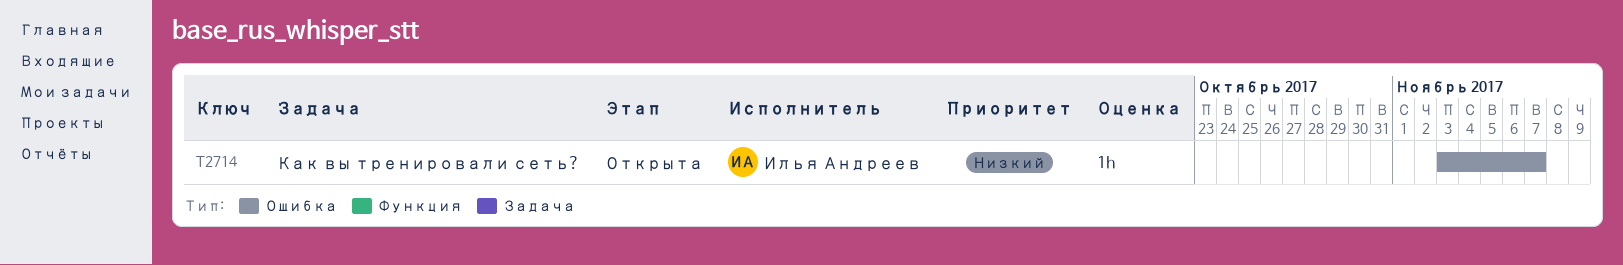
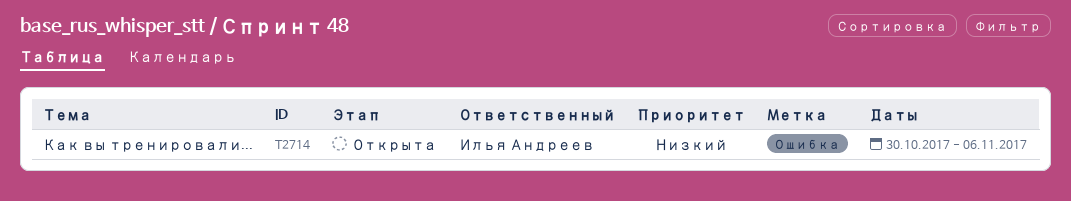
T2714, start: Nov 3 -> Oct 30
T2714, due: Nov 7 -> Nov 6

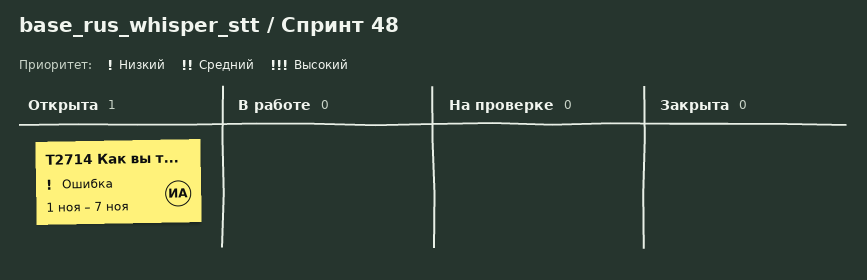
T2714, start: Oct 30 -> Nov 1
T2714, due: Nov 6 -> Nov 7

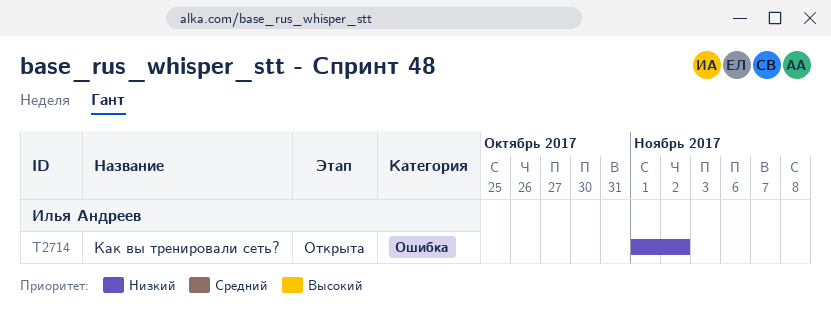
T2714, due: Nov 7 -> Nov 2

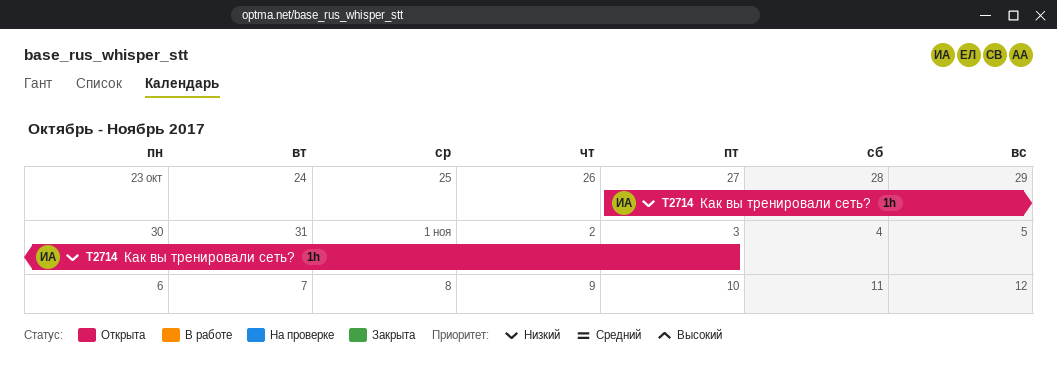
T2714, start: Nov 1 -> Oct 27
T2714, due: Nov 2 -> Nov 3

